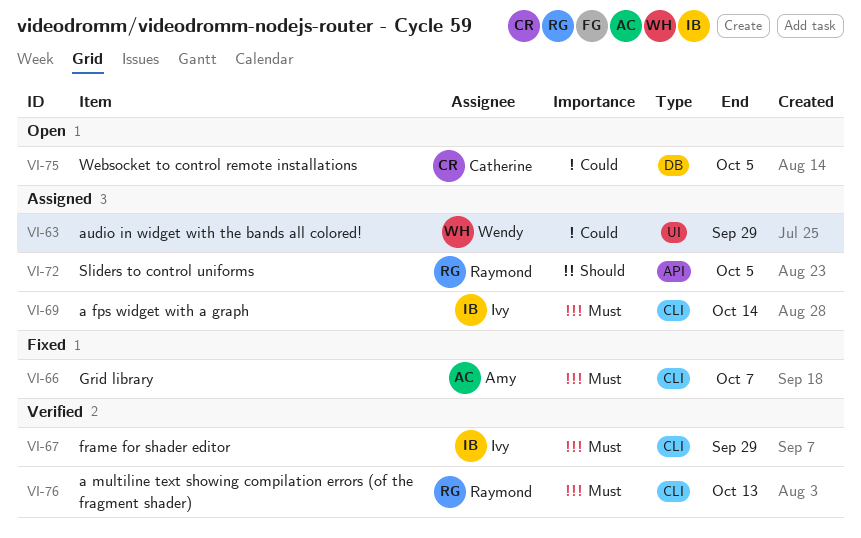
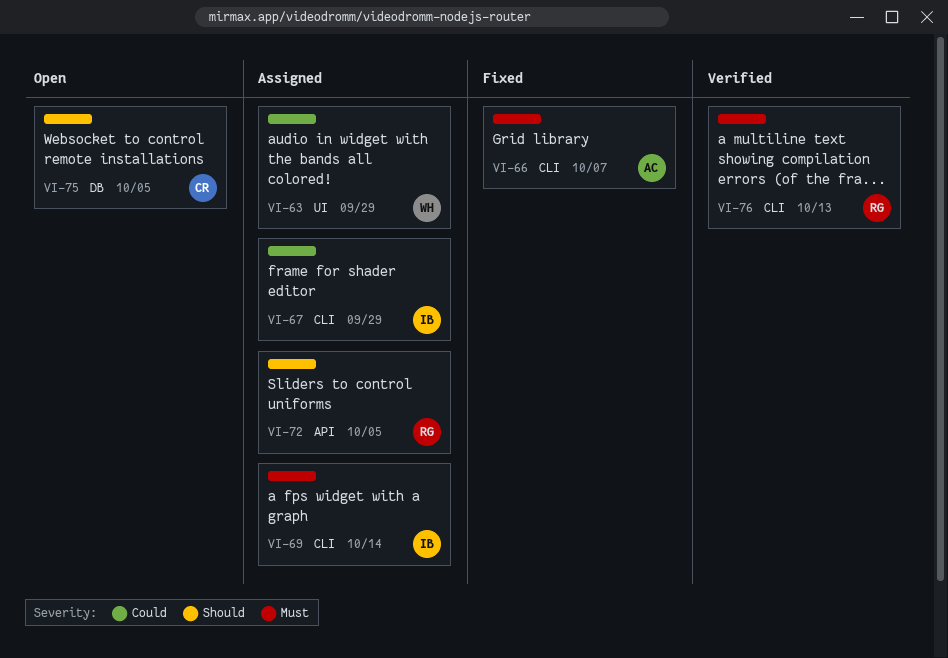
VI-67, status: Verified -> Assigned
VI-67, priority: Must -> Could
VI-75, priority: Could -> Should

